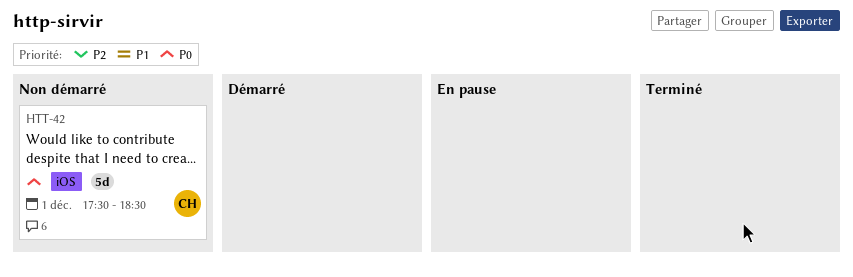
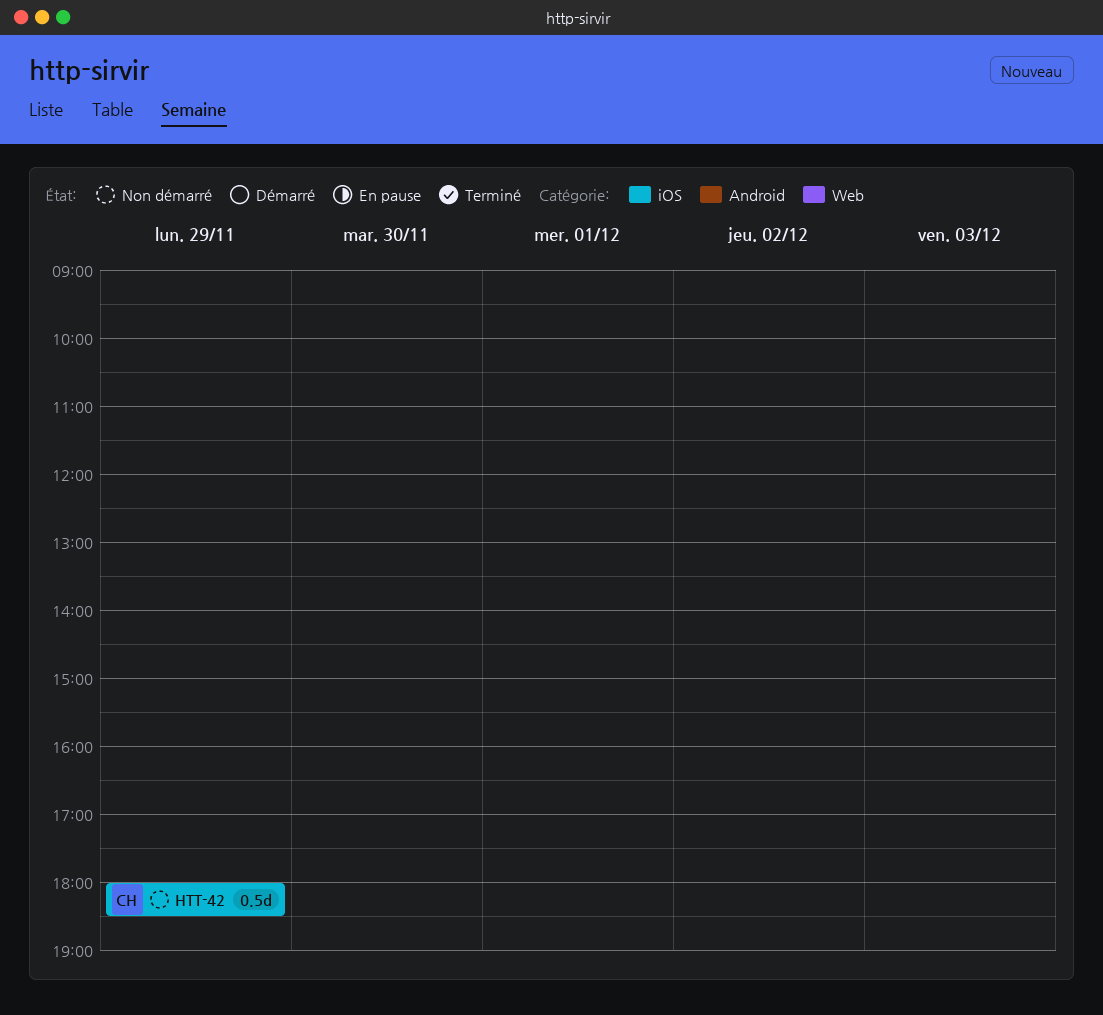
HTT-42, estimate: 5d -> 0.5d
HTT-42, day: Dec 1 -> Nov 29
HTT-42, begins: 17:30 -> 18:00

